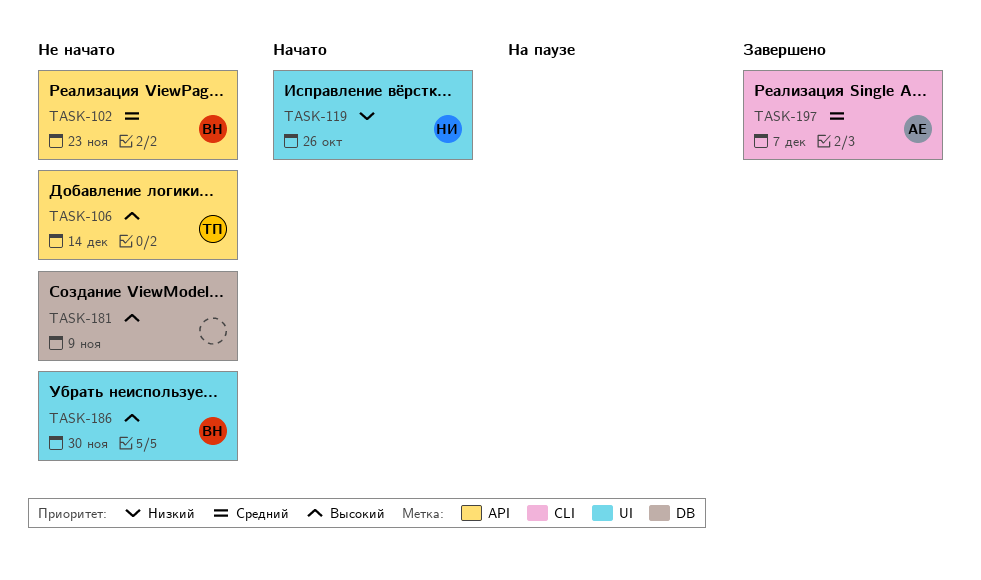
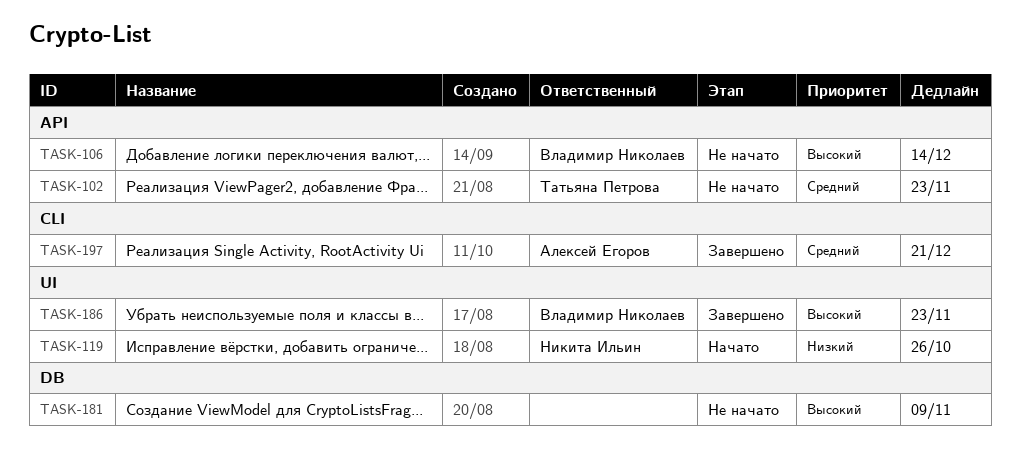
TASK-102, owner: Владимир Николаев -> Татьяна Петрова
TASK-106, owner: Татьяна Петрова -> Владимир Николаев
TASK-186, status: Не начато -> Завершено
TASK-186, due: Nov 30 -> Nov 23
TASK-197, due: Dec 7 -> Dec 21

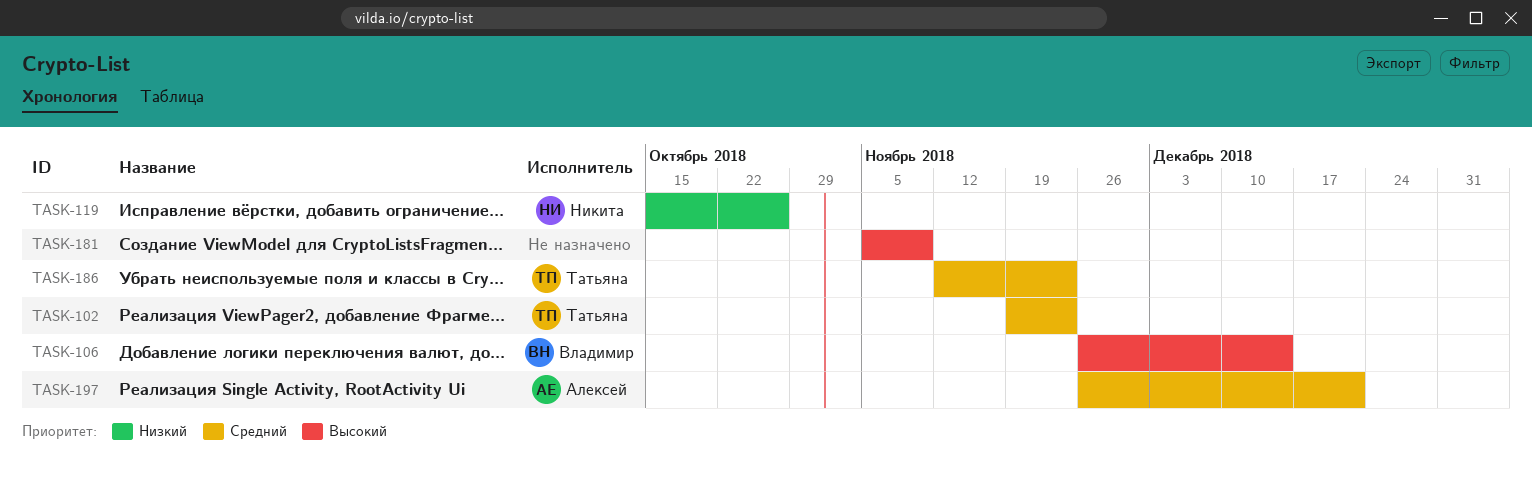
TASK-186, owner: Владимир Николаев -> Татьяна Петрова
TASK-186, priority: Высокий -> Средний

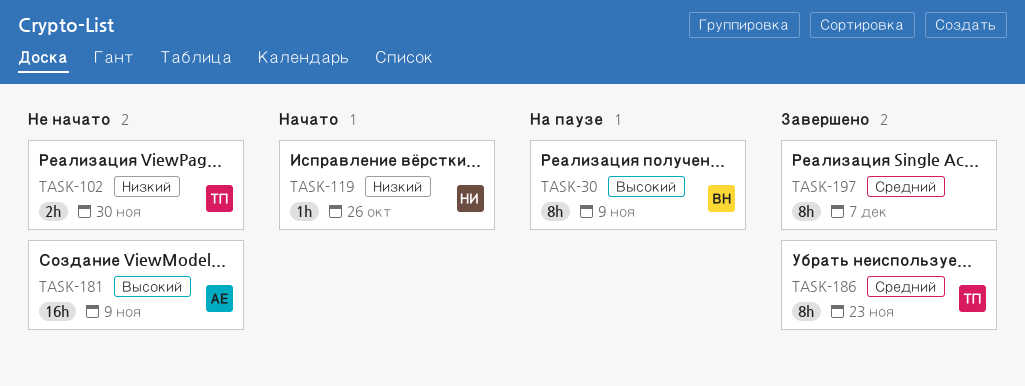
TASK-30: none -> present
TASK-102, priority: Средний -> Низкий
TASK-102, due: Nov 23 -> Nov 30
TASK-106: present -> none
TASK-181, owner: none -> Алексей
TASK-197, owner: Алексей -> none
TASK-197, due: Dec 21 -> Dec 7

